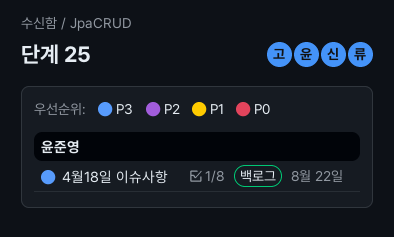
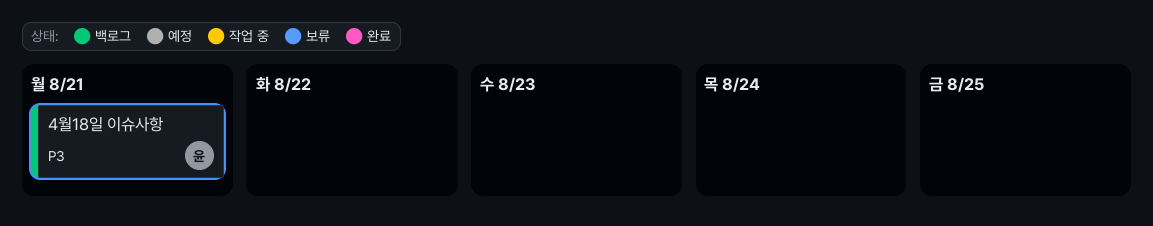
4월18일 이슈사항, due: Aug 22 -> Aug 21

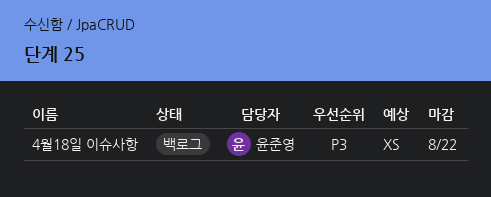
4월18일 이슈사항, due: Aug 21 -> Aug 22

